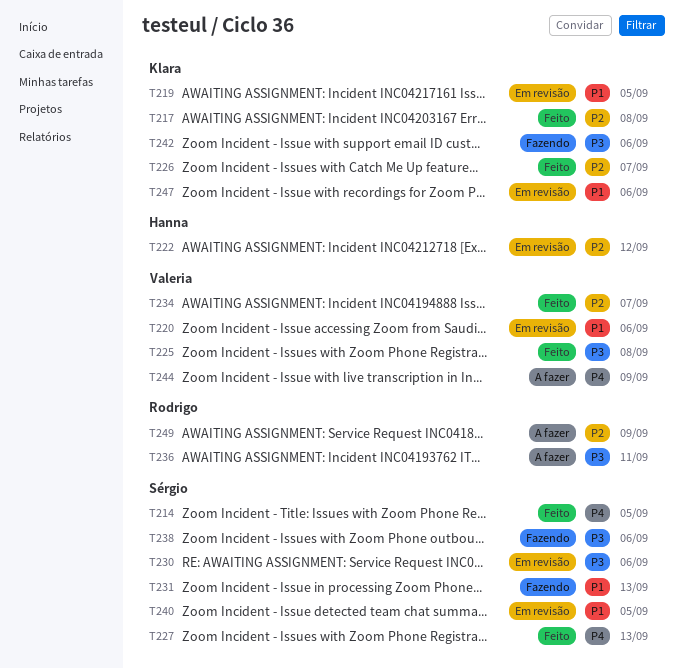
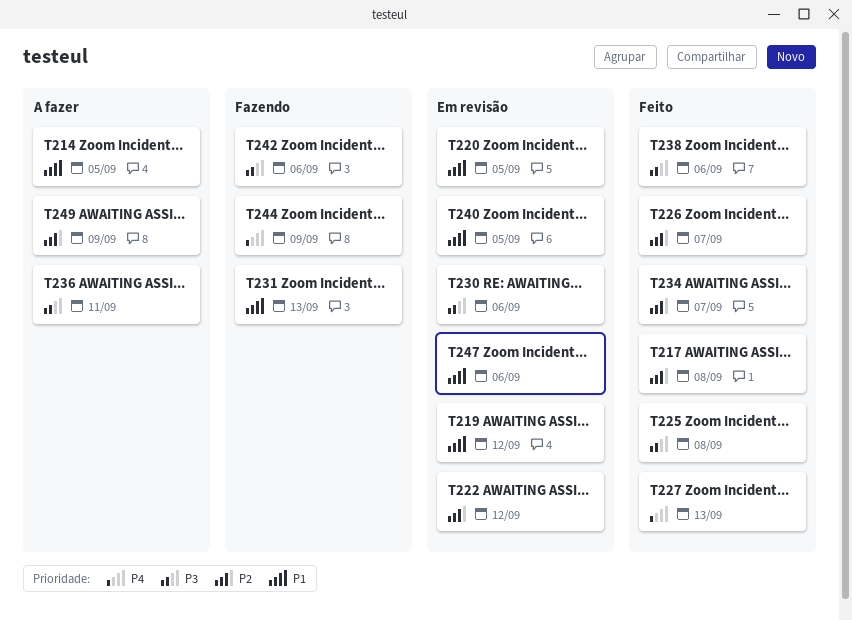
T214, status: Feito -> A fazer
T214, priority: P4 -> P1
T219, due: Sep 5 -> Sep 12
T220, due: Sep 6 -> Sep 5
T238, status: Fazendo -> Feito
T244, status: A fazer -> Fazendo

